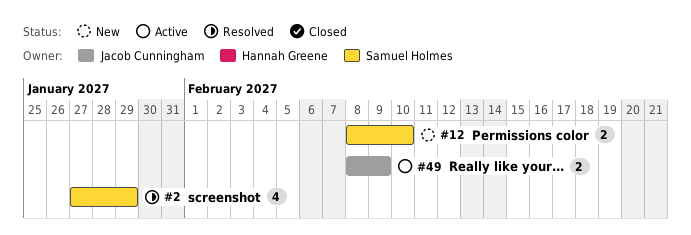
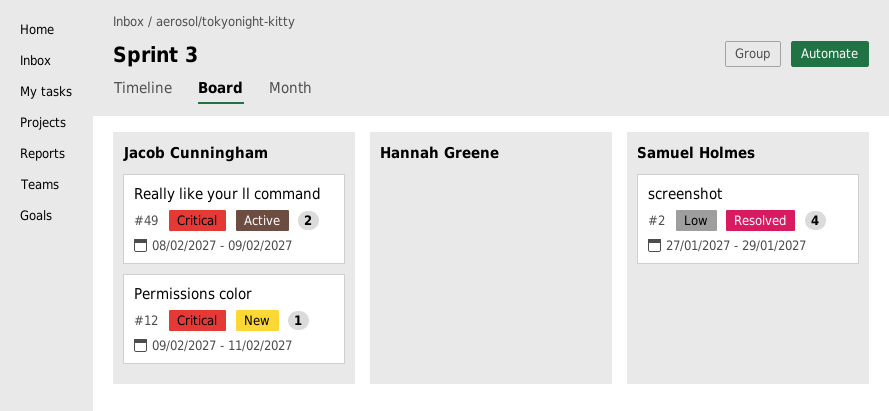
#12, owner: Samuel Holmes -> Jacob Cunningham
#12, estimate: 2 -> 1
#12, start: Feb 8 -> Feb 9
#12, due: Feb 10 -> Feb 11

